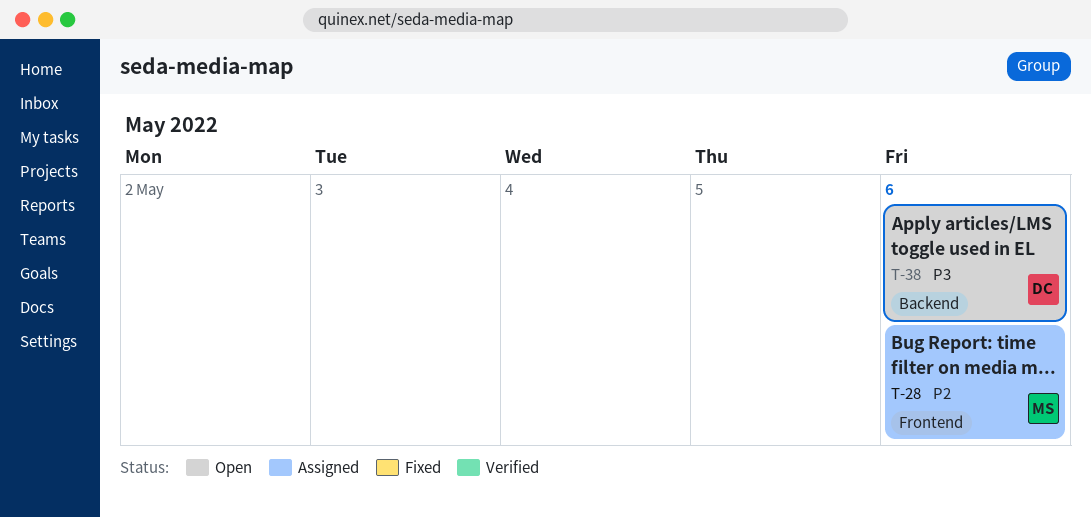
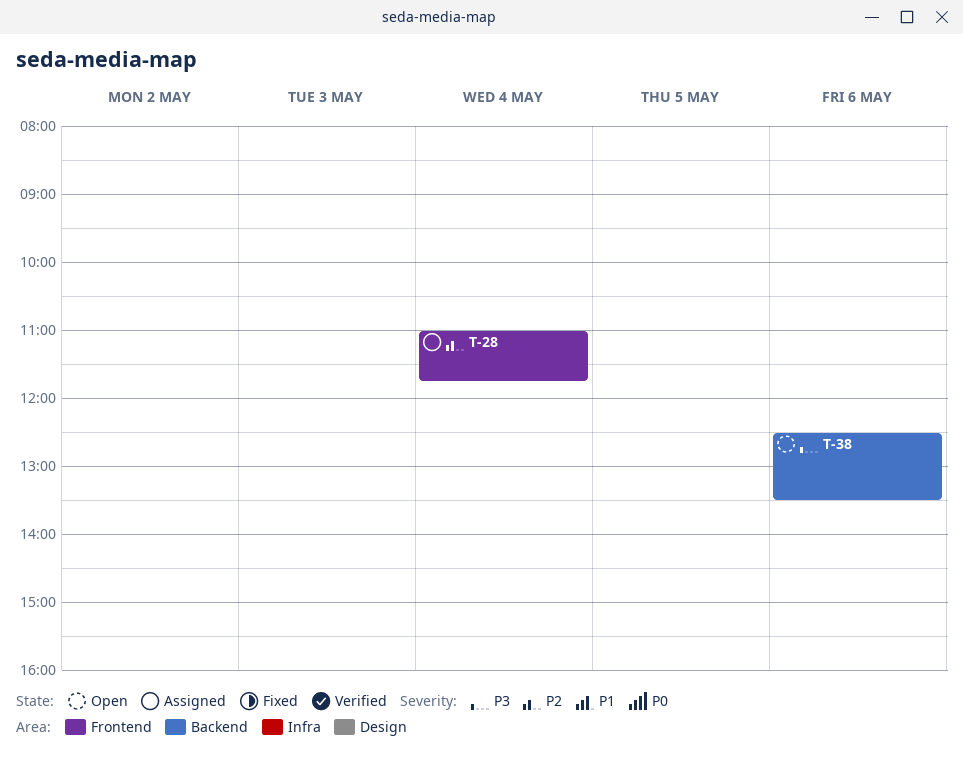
T-28, day: May 6 -> May 4

